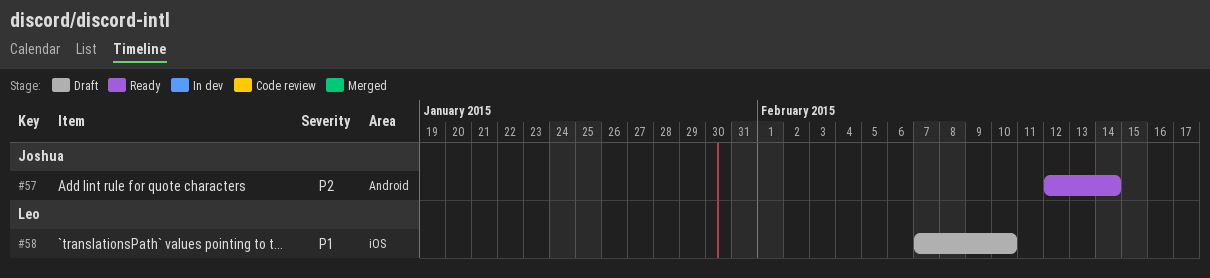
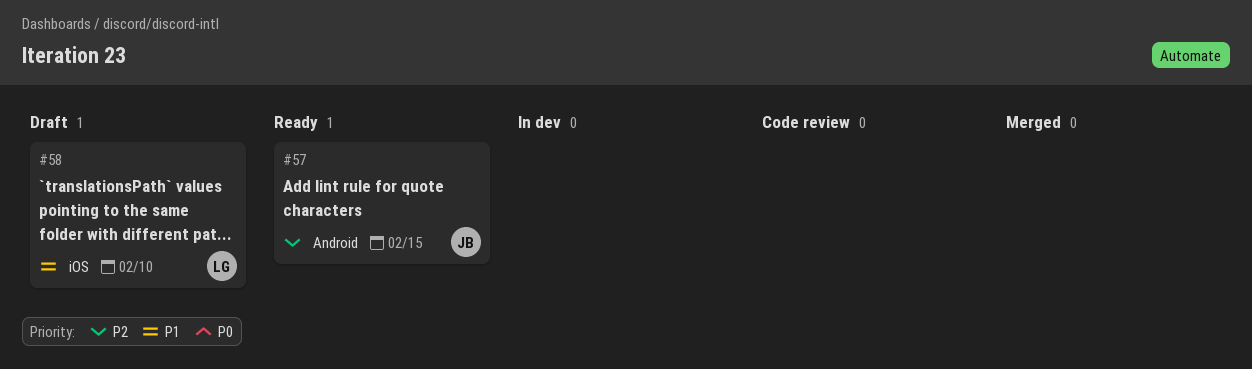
#57, due: Feb 14 -> Feb 15

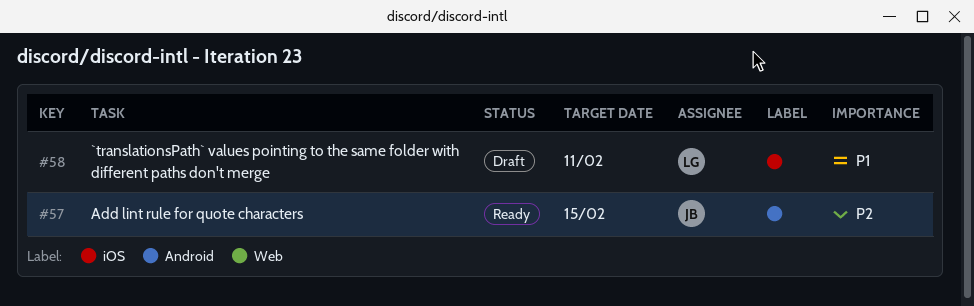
#58, due: Feb 10 -> Feb 11

